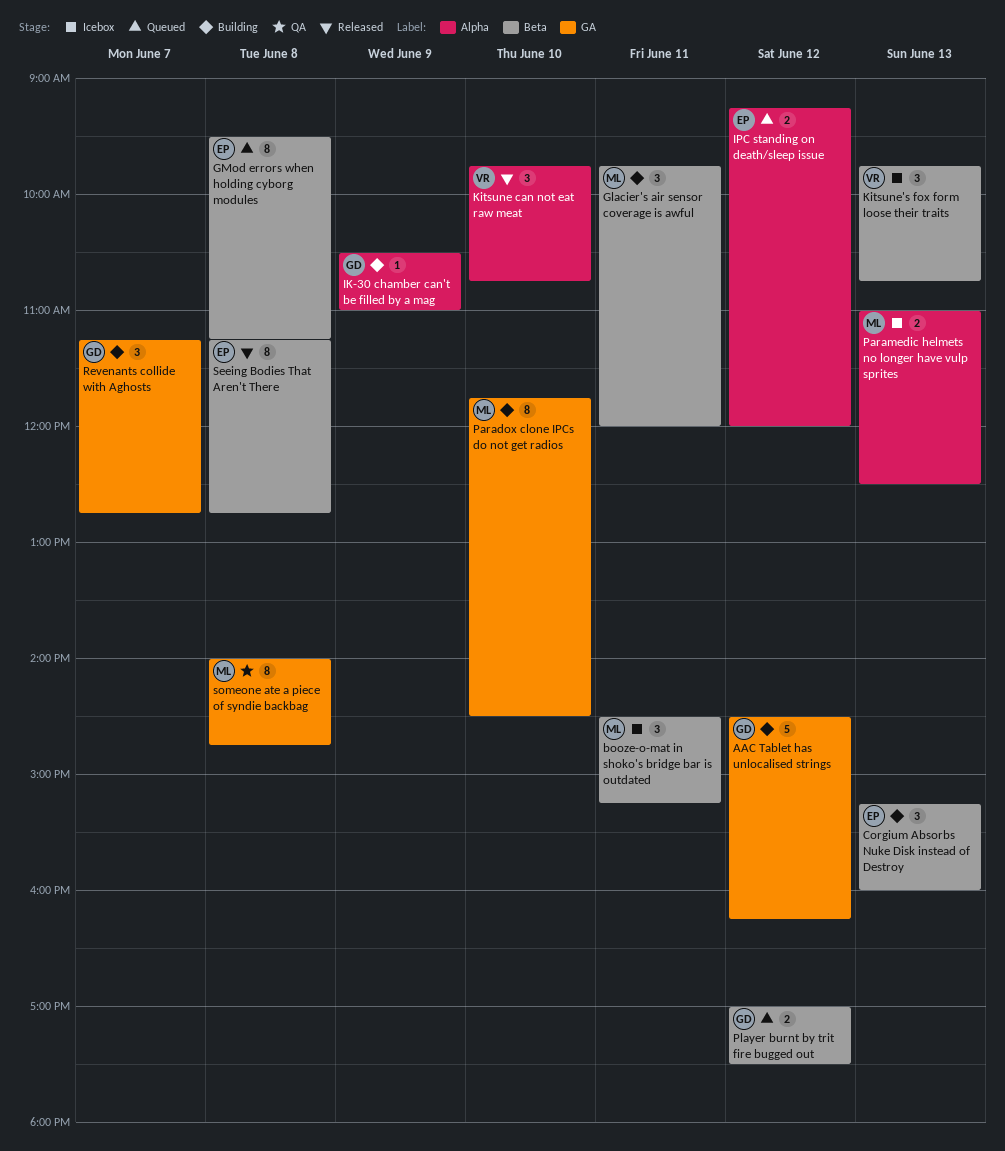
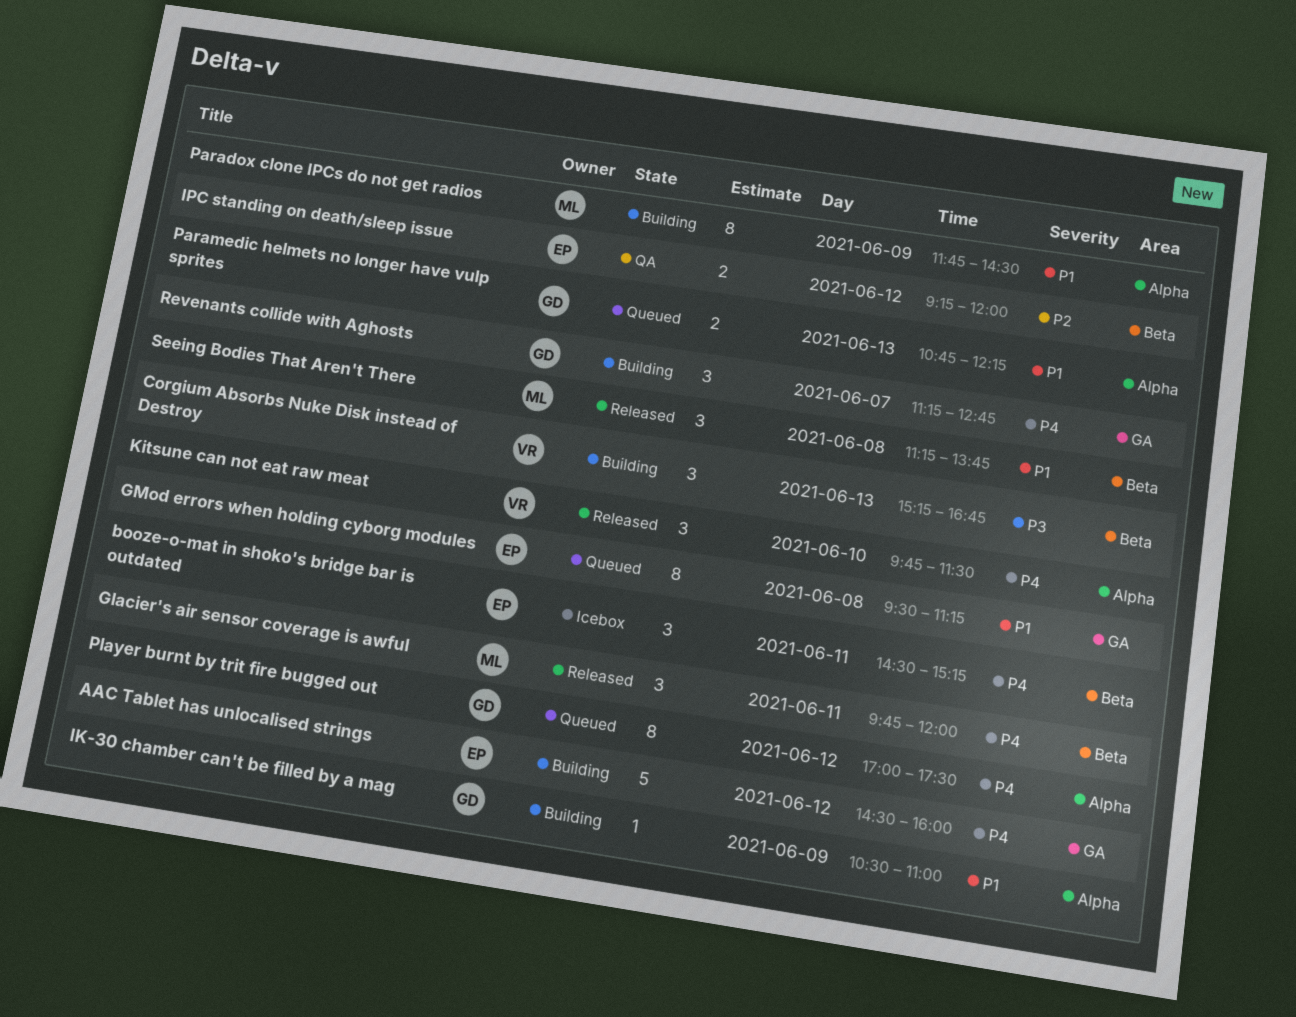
AAC Tablet has unlocalised strings, owner: GD -> EP
AAC Tablet has unlocalised strings, ends: 16:15 -> 16:00
booze-o-mat in shoko's bridge bar is outdated, owner: ML -> EP
Corgium Absorbs Nuke Disk instead of Destroy, owner: EP -> VR
Corgium Absorbs Nuke Disk instead of Destroy, ends: 16:00 -> 16:45
Glacier's air sensor coverage is awful, status: Building -> Released
GMod errors when holding cyborg modules, label: Beta -> GA
IPC standing on death/sleep issue, status: Queued -> QA
IPC standing on death/sleep issue, label: Alpha -> Beta
Kitsune can not eat raw meat, ends: 10:45 -> 11:30
Kitsune's fox form loose their traits: present -> none
Paradox clone IPCs do not get radios, label: GA -> Alpha
Paradox clone IPCs do not get radios, day: Jun 10 -> Jun 9
Paramedic helmets no longer have vulp sprites, status: Icebox -> Queued
Paramedic helmets no longer have vulp sprites, owner: ML -> GD
Paramedic helmets no longer have vulp sprites, begins: 11:00 -> 10:45
Paramedic helmets no longer have vulp sprites, ends: 12:30 -> 12:15
Player burnt by trit fire bugged out, label: Beta -> Alpha
Player burnt by trit fire bugged out, estimate: 2 -> 8
Seeing Bodies That Aren't There, owner: EP -> ML
Seeing Bodies That Aren't There, estimate: 8 -> 3
Seeing Bodies That Aren't There, ends: 12:45 -> 13:45
someone ate a piece of syndie backbag: present -> none

